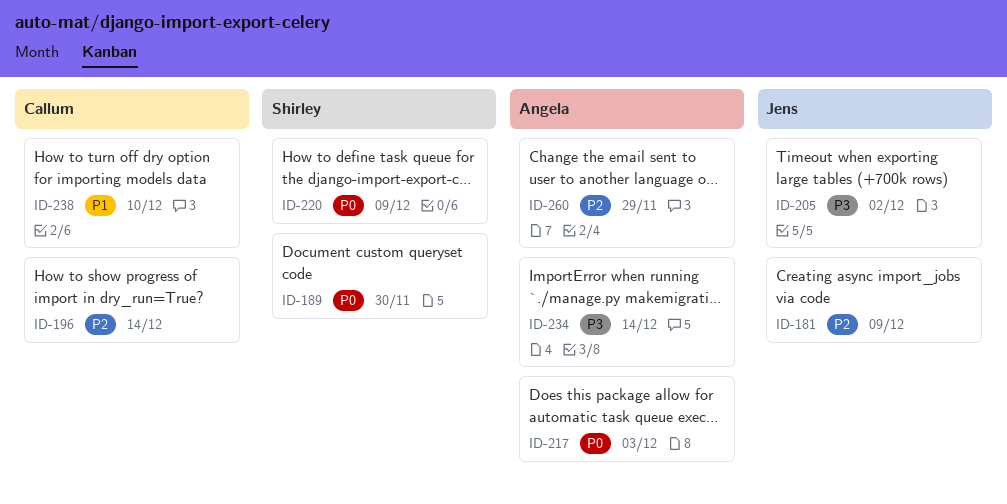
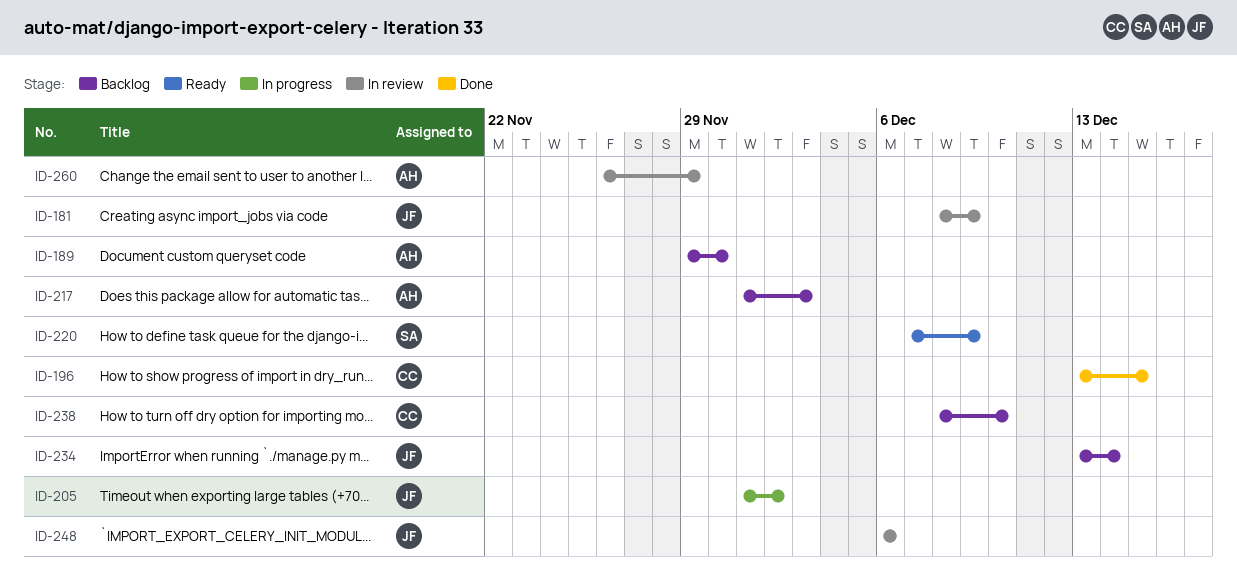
ID-189, owner: Shirley -> Angela
ID-196, due: Dec 14 -> Dec 15
ID-234, owner: Angela -> Jens
ID-248: none -> present

